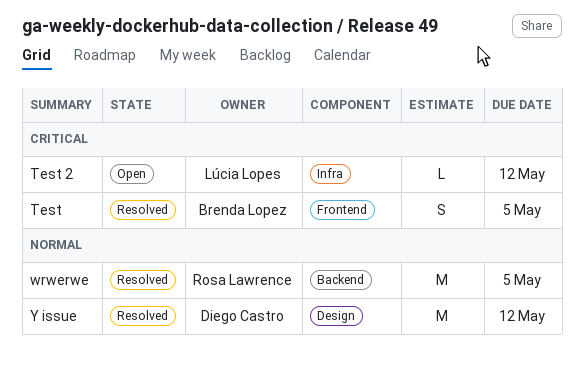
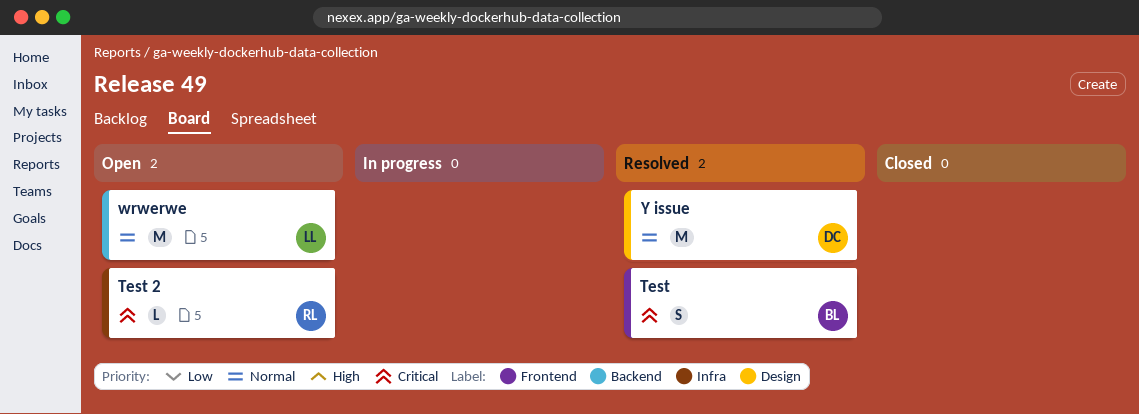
Test 2, owner: Lúcia Lopes -> Rosa Lawrence
wrwerwe, status: Resolved -> Open
wrwerwe, owner: Rosa Lawrence -> Lúcia Lopes

